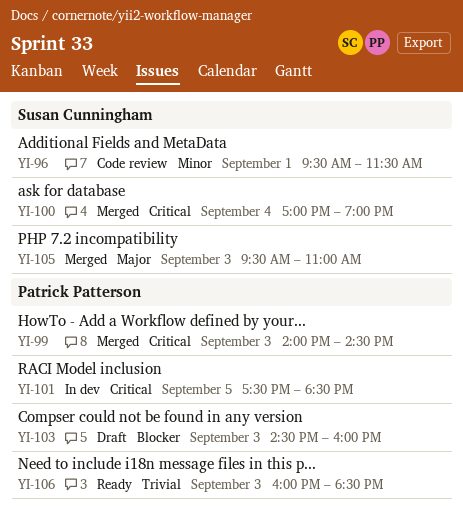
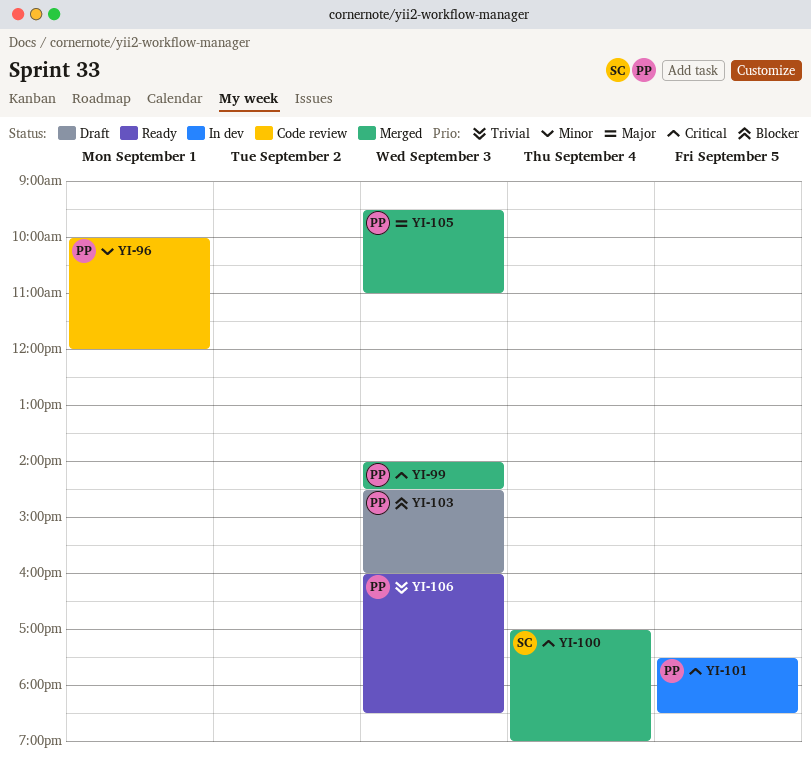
YI-96, owner: Susan Cunningham -> Patrick Patterson
YI-96, begins: 09:30 -> 10:00
YI-96, ends: 11:30 -> 12:00
YI-105, owner: Susan Cunningham -> Patrick Patterson

